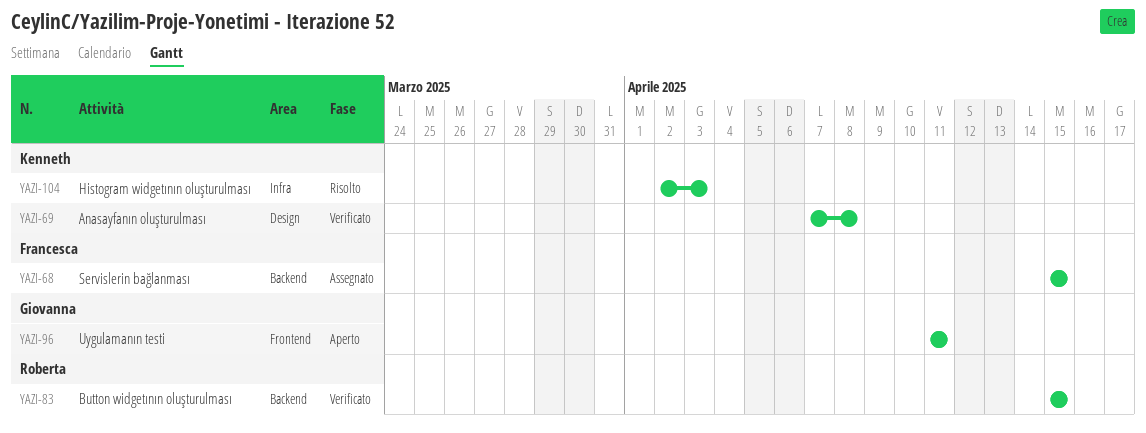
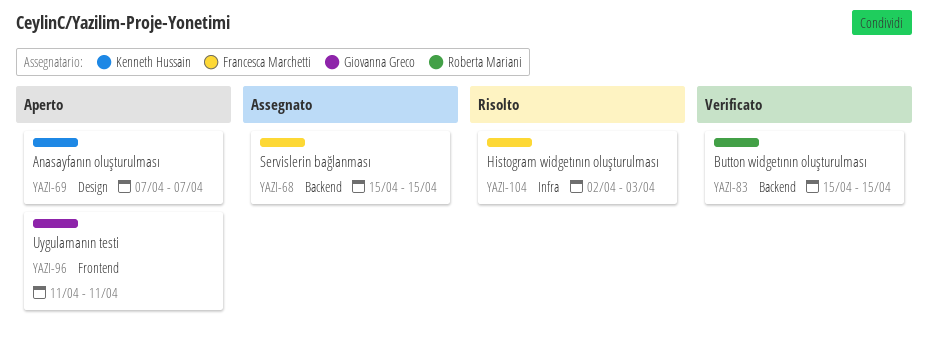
YAZI-69, status: Verificato -> Aperto
YAZI-69, due: Apr 8 -> Apr 7
YAZI-104, owner: Kenneth Hussain -> Francesca Marchetti

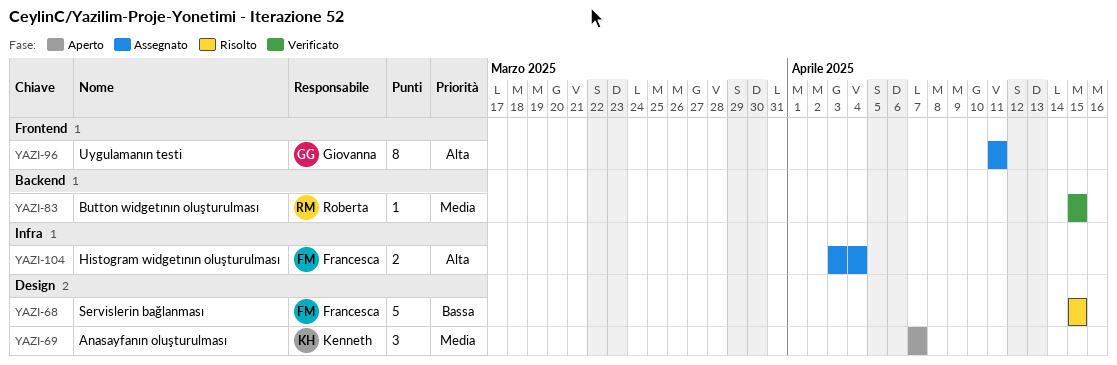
YAZI-68, status: Assegnato -> Risolto
YAZI-68, label: Backend -> Design
YAZI-96, status: Aperto -> Assegnato
YAZI-104, status: Risolto -> Assegnato
YAZI-104, start: Apr 2 -> Apr 3
YAZI-104, due: Apr 3 -> Apr 4

